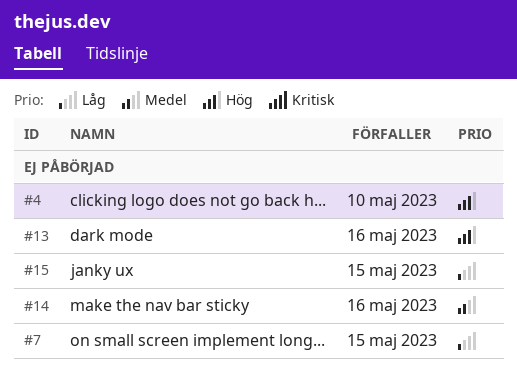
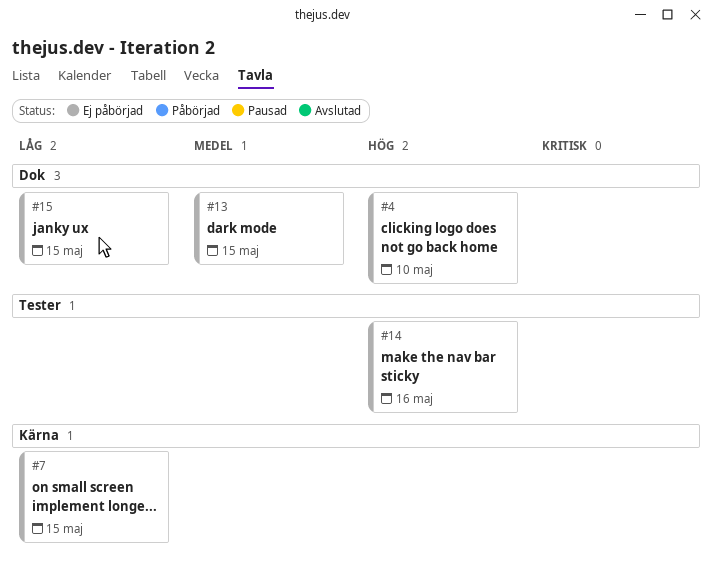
#13, priority: Hög -> Medel
#13, due: May 16 -> May 15
#14, priority: Medel -> Hög

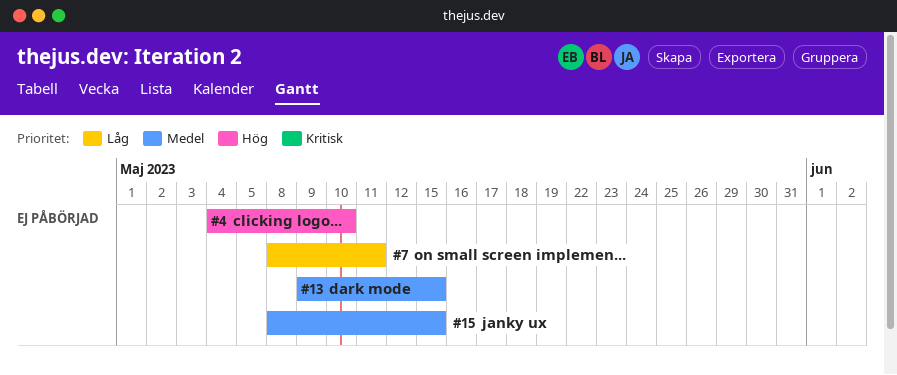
#7, due: May 15 -> May 11
#14: present -> none
#15, priority: Låg -> Medel

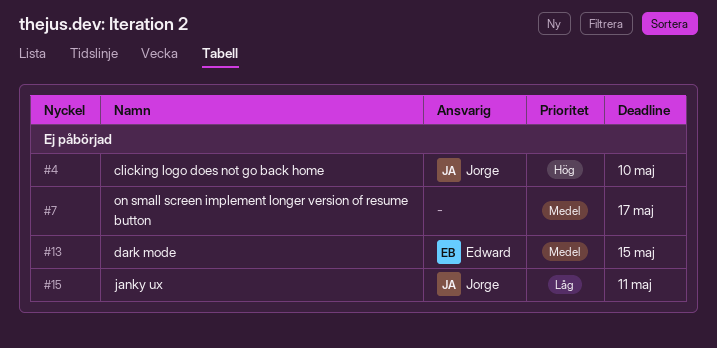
#7, priority: Låg -> Medel
#7, due: May 11 -> May 17
#15, priority: Medel -> Låg
#15, due: May 15 -> May 11

